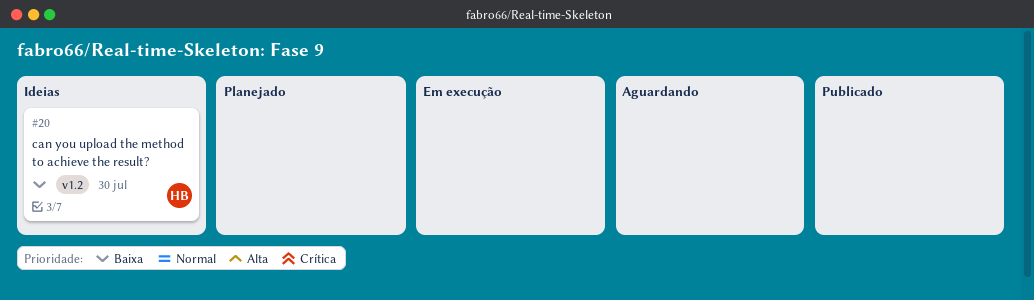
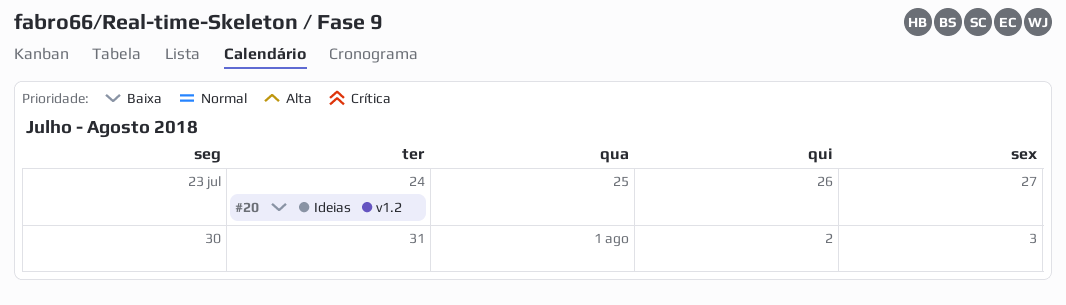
#20, due: Jul 30 -> Jul 24

